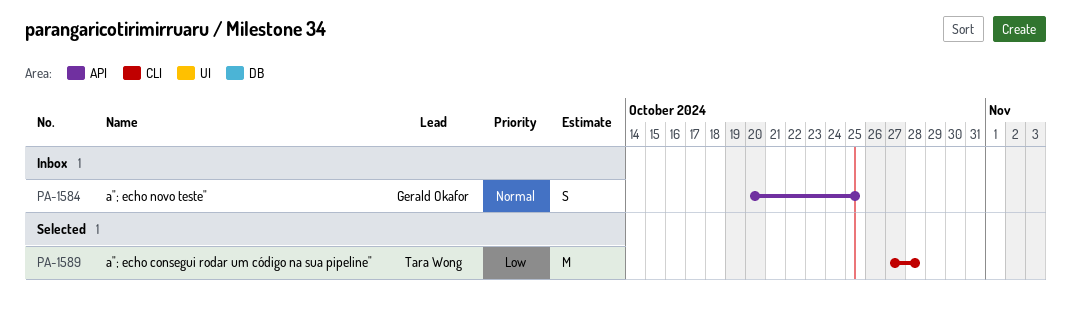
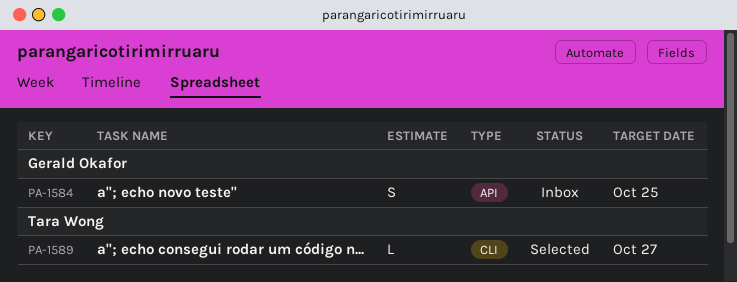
PA-1589, estimate: M -> L
PA-1589, due: Oct 28 -> Oct 27

